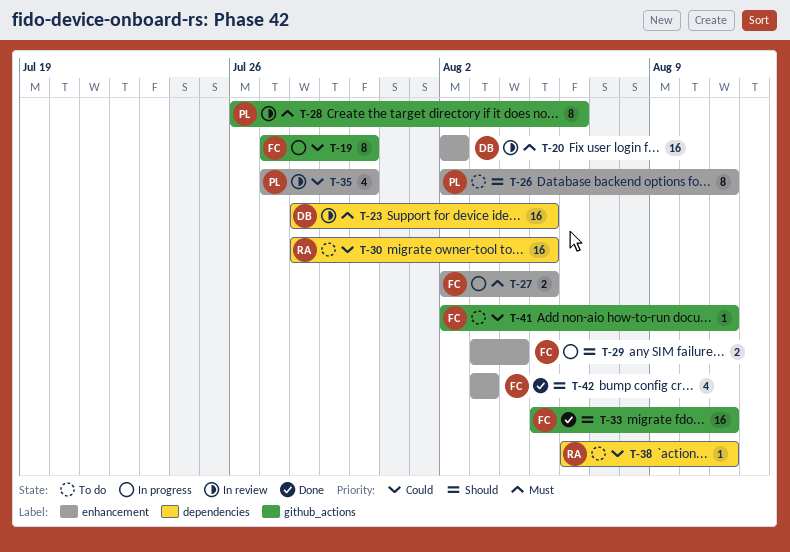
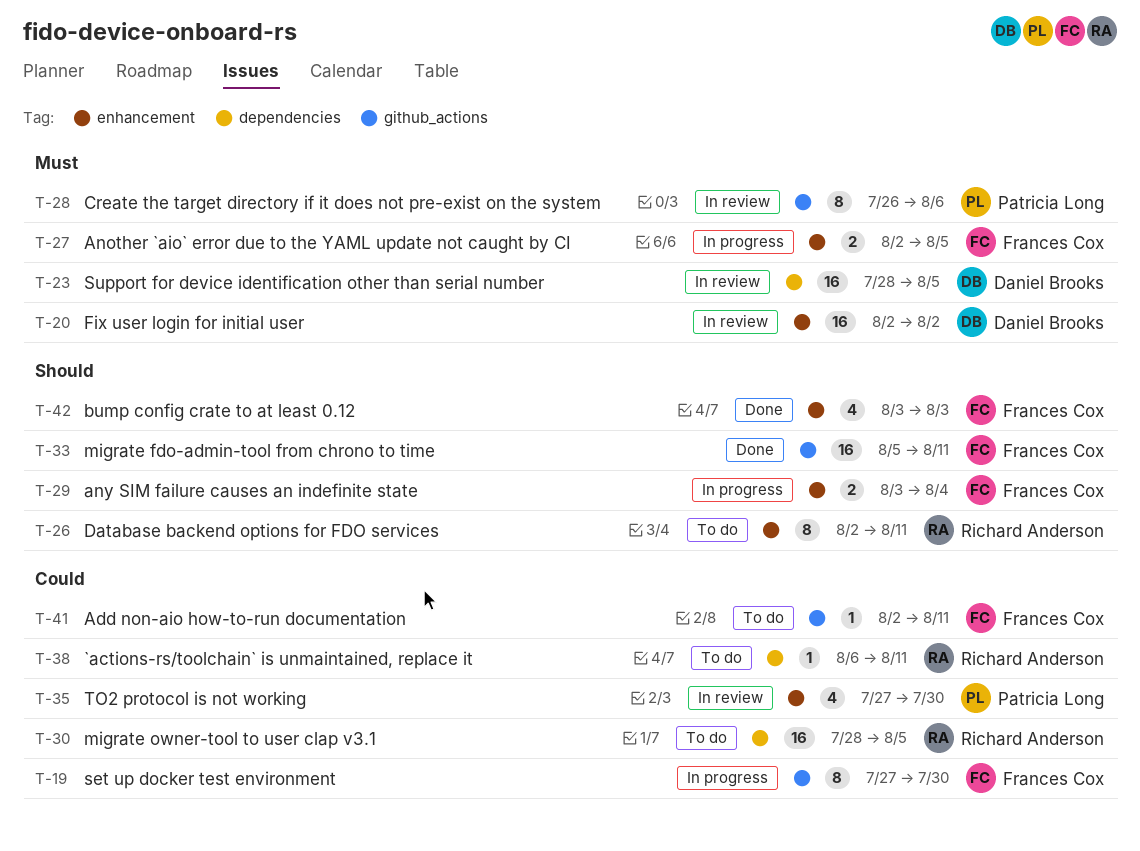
T-26, owner: Patricia Long -> Richard Anderson

